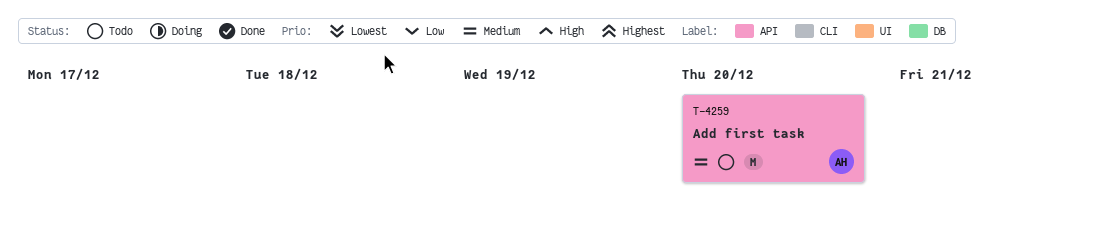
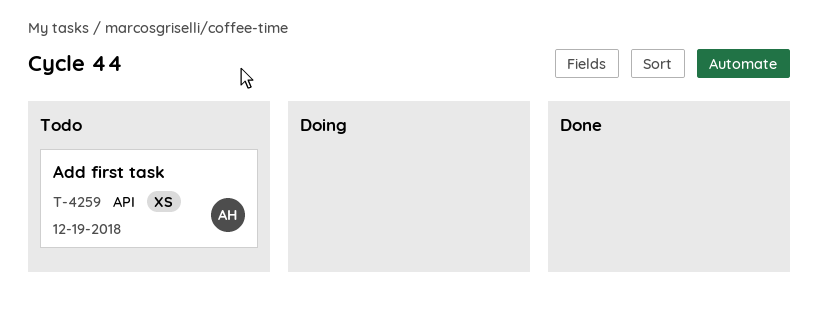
T-4259, estimate: M -> XS
T-4259, due: Dec 20 -> Dec 19

